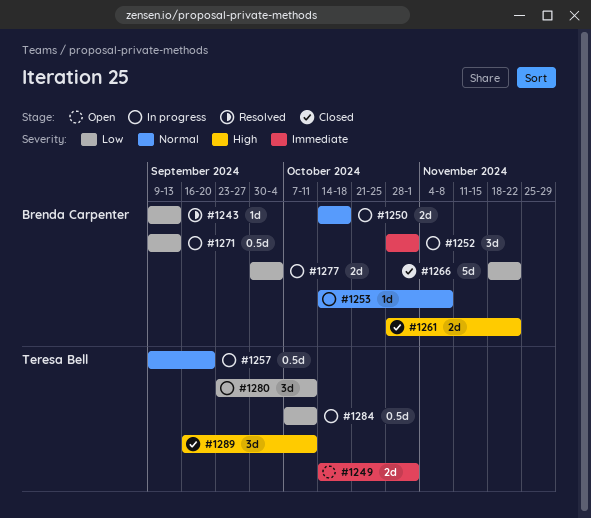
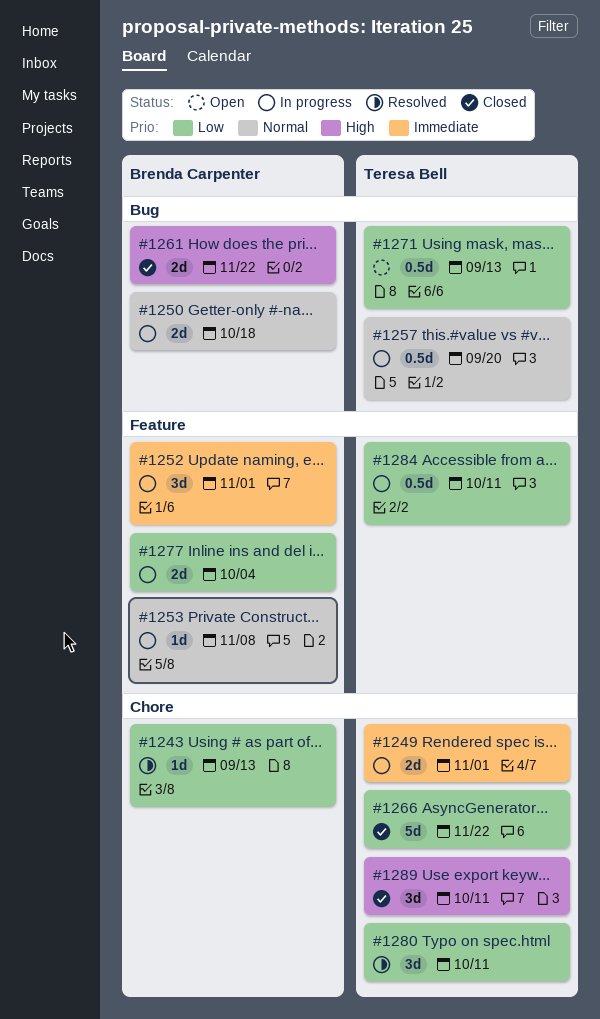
#1249, status: Open -> In progress
#1266, owner: Brenda Carpenter -> Teresa Bell
#1271, status: In progress -> Open
#1271, owner: Brenda Carpenter -> Teresa Bell
#1280, status: In progress -> Resolved

